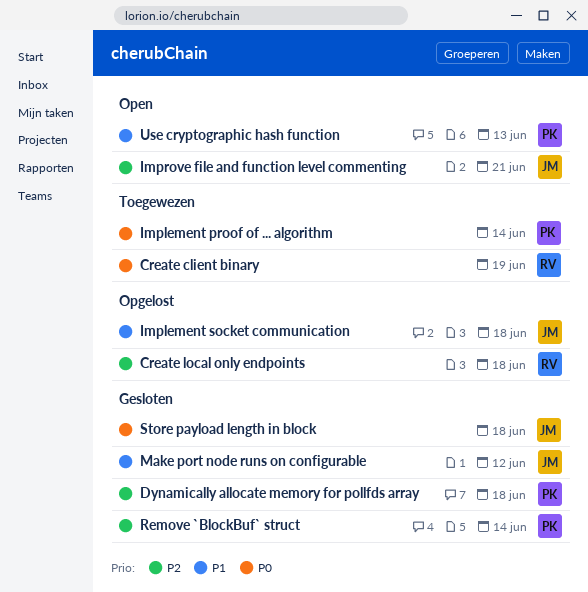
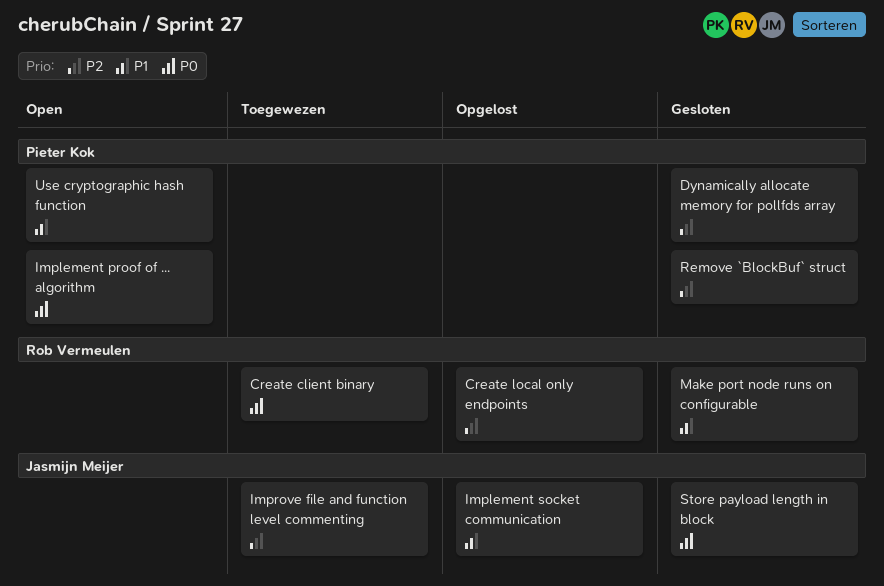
Implement proof of ... algorithm, status: Toegewezen -> Open
Improve file and function level commenting, status: Open -> Toegewezen
Make port node runs on configurable, owner: Jasmijn Meijer -> Rob Vermeulen

